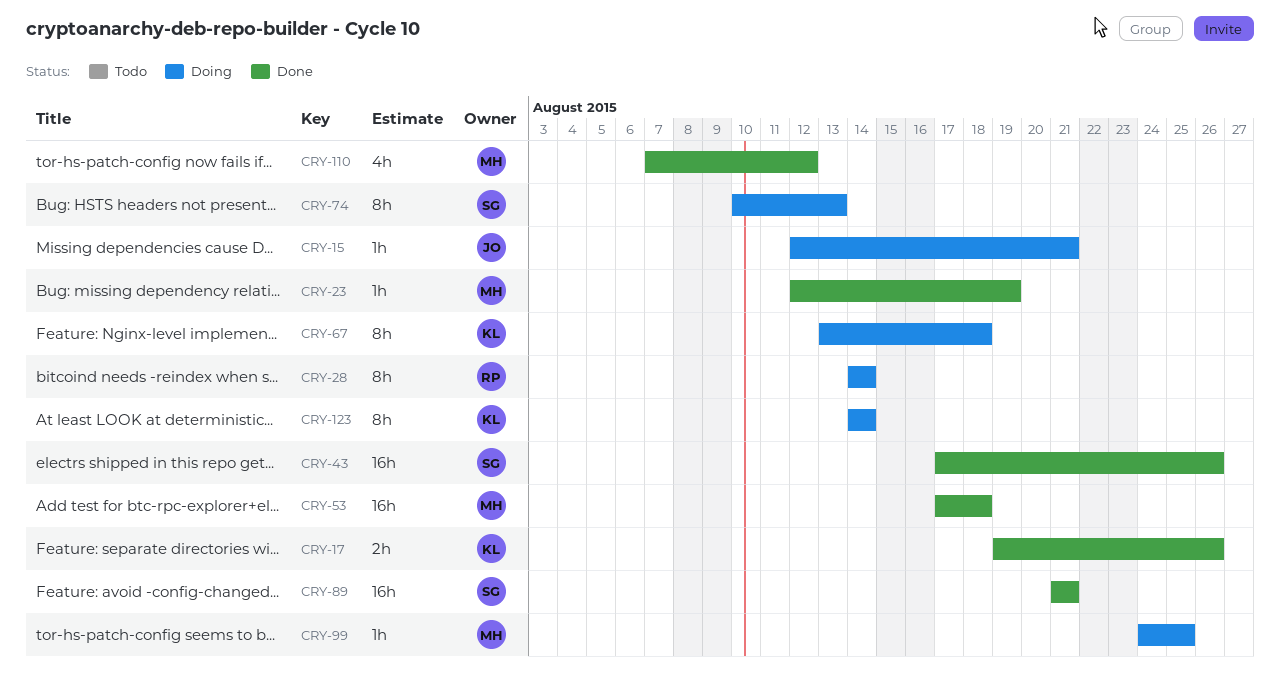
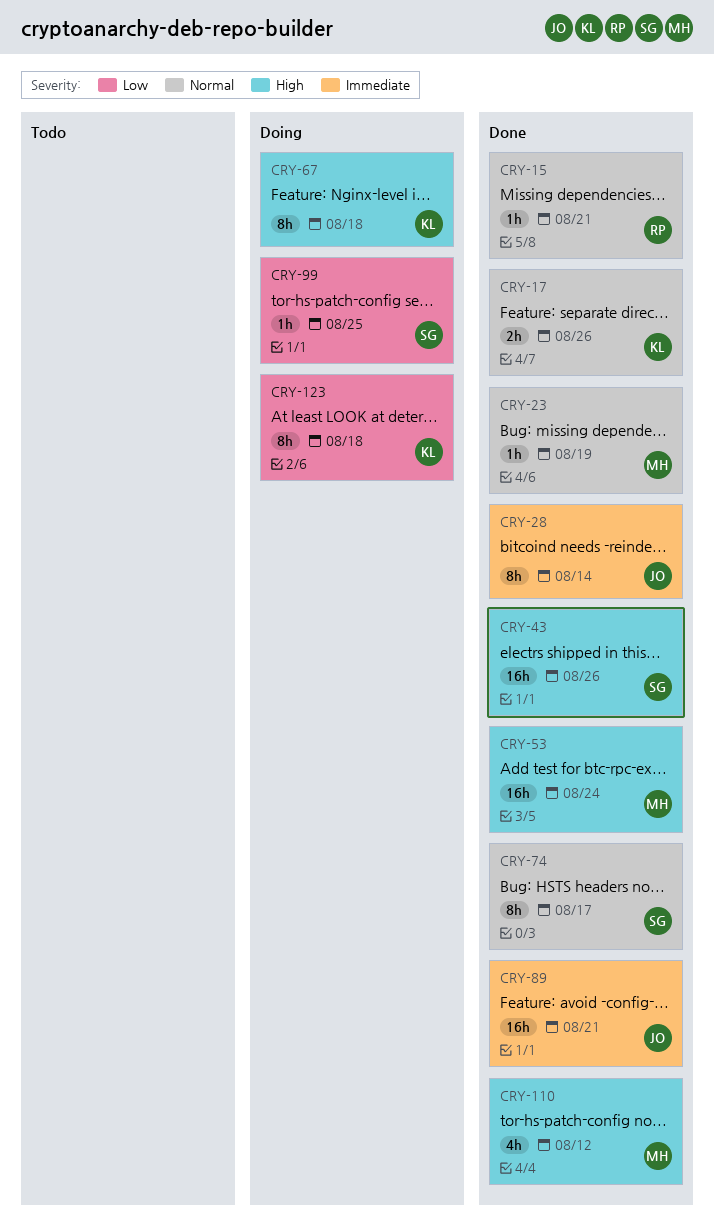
CRY-15, status: Doing -> Done
CRY-15, owner: JO -> RP
CRY-28, status: Doing -> Done
CRY-28, owner: RP -> JO
CRY-53, due: Aug 18 -> Aug 24
CRY-74, status: Doing -> Done
CRY-74, due: Aug 13 -> Aug 17
CRY-89, owner: SG -> JO
CRY-99, owner: MH -> SG
CRY-123, due: Aug 14 -> Aug 18

